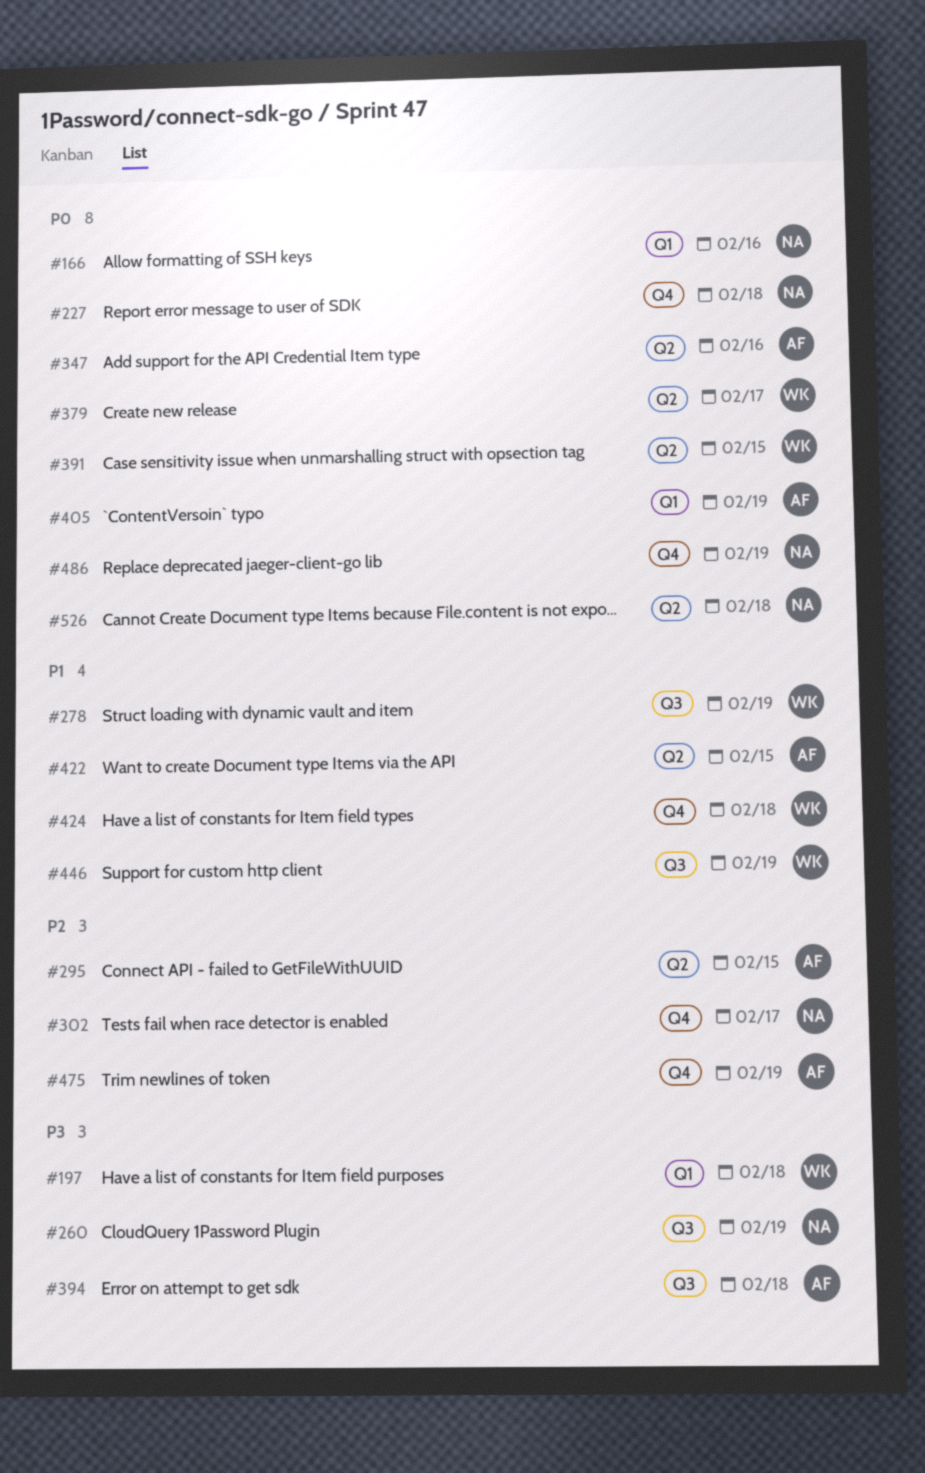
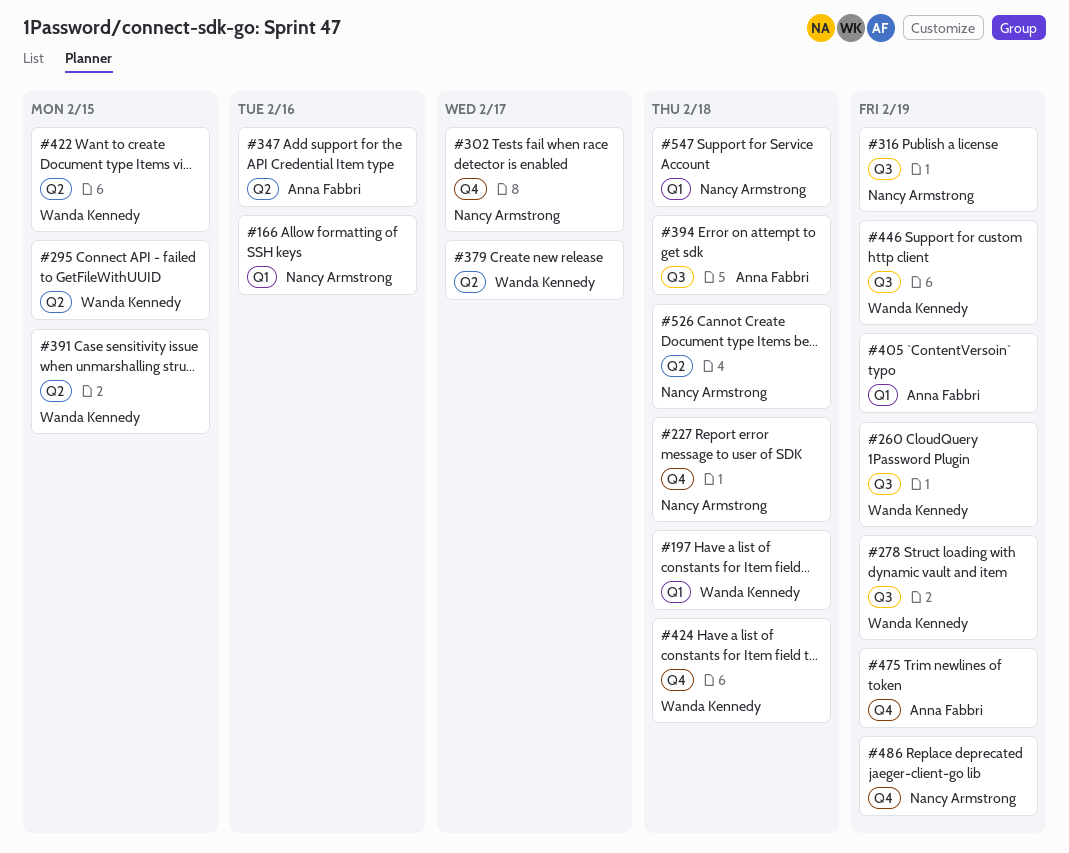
#260, owner: Nancy Armstrong -> Wanda Kennedy
#295, owner: Anna Fabbri -> Wanda Kennedy
#316: none -> present
#422, owner: Anna Fabbri -> Wanda Kennedy
#547: none -> present

